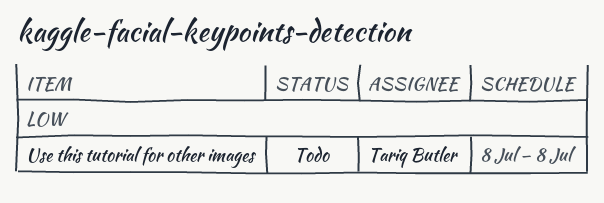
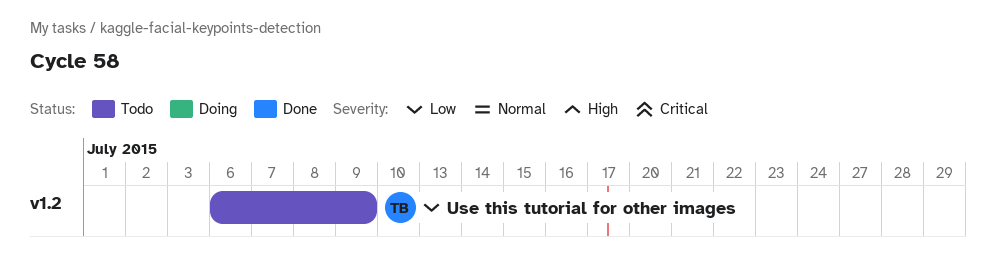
Use this tutorial for other images, start: Jul 8 -> Jul 6
Use this tutorial for other images, due: Jul 8 -> Jul 9

